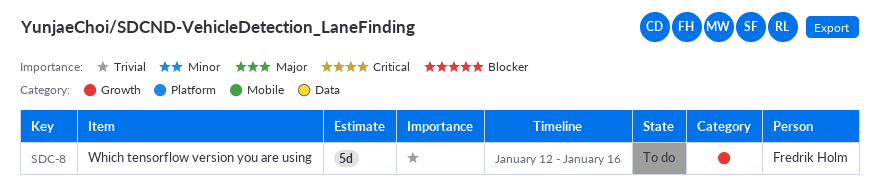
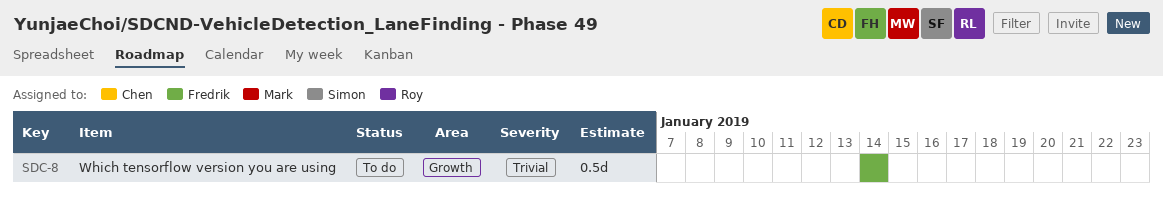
SDC-8, estimate: 5d -> 0.5d
SDC-8, start: Jan 12 -> Jan 14
SDC-8, due: Jan 16 -> Jan 14

